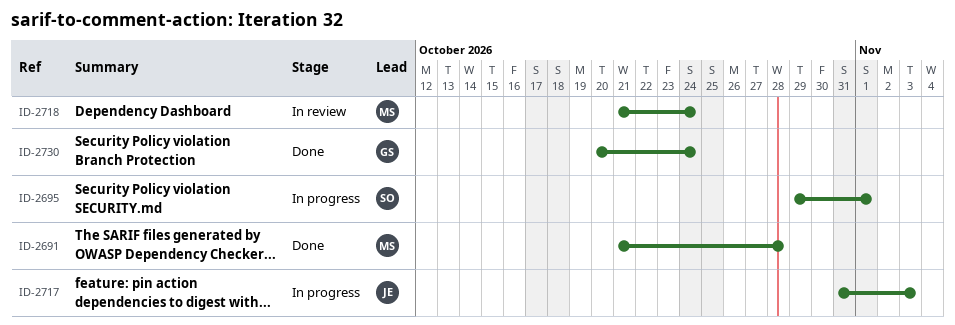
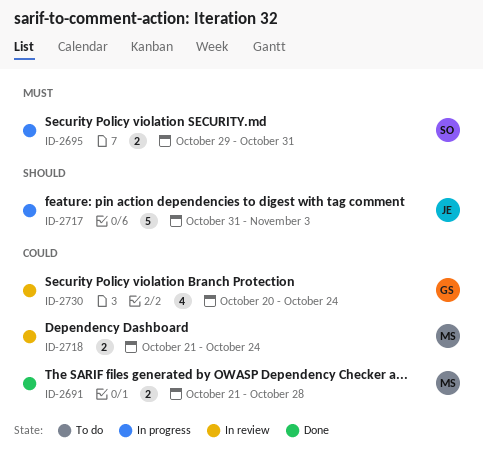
ID-2695, due: Nov 1 -> Oct 31
ID-2730, status: Done -> In review

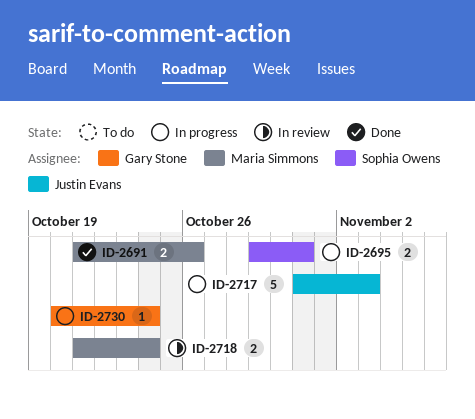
ID-2691, due: Oct 28 -> Oct 26
ID-2730, status: In review -> In progress
ID-2730, estimate: 4 -> 1

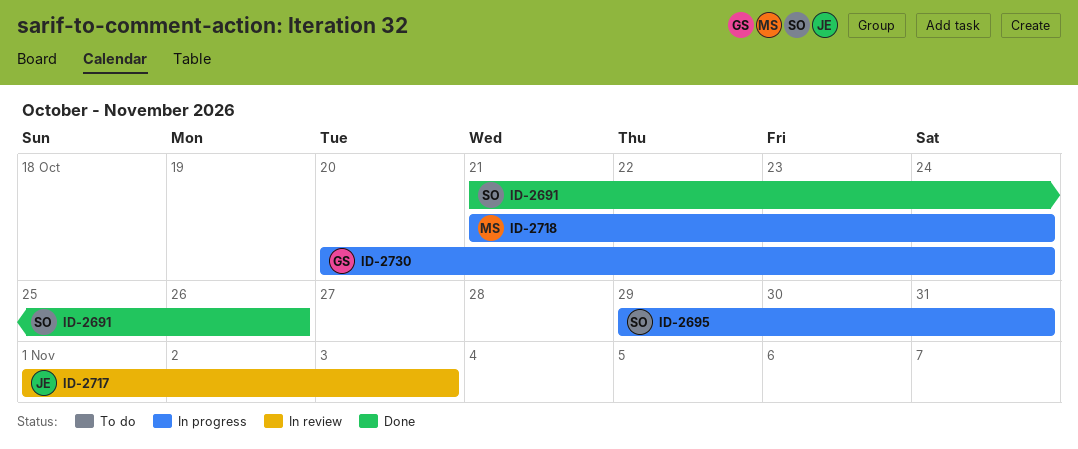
ID-2691, owner: Maria Simmons -> Sophia Owens
ID-2717, status: In progress -> In review
ID-2717, start: Oct 31 -> Nov 1
ID-2718, status: In review -> In progress

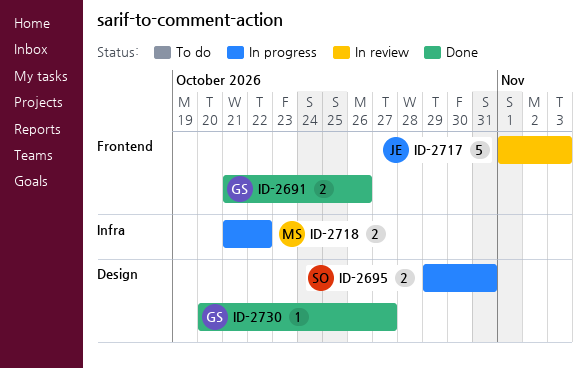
ID-2691, owner: SO -> GS
ID-2718, due: Oct 24 -> Oct 22
ID-2730, status: In progress -> Done
ID-2730, due: Oct 24 -> Oct 27

